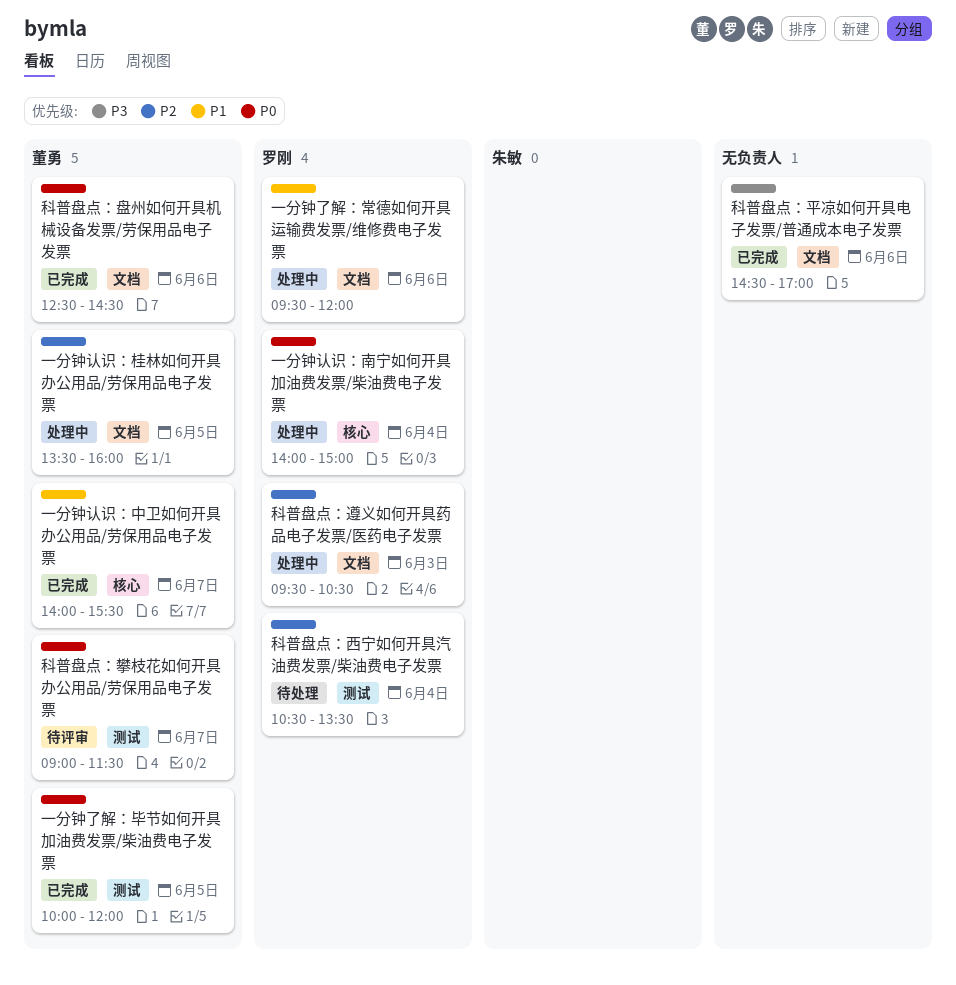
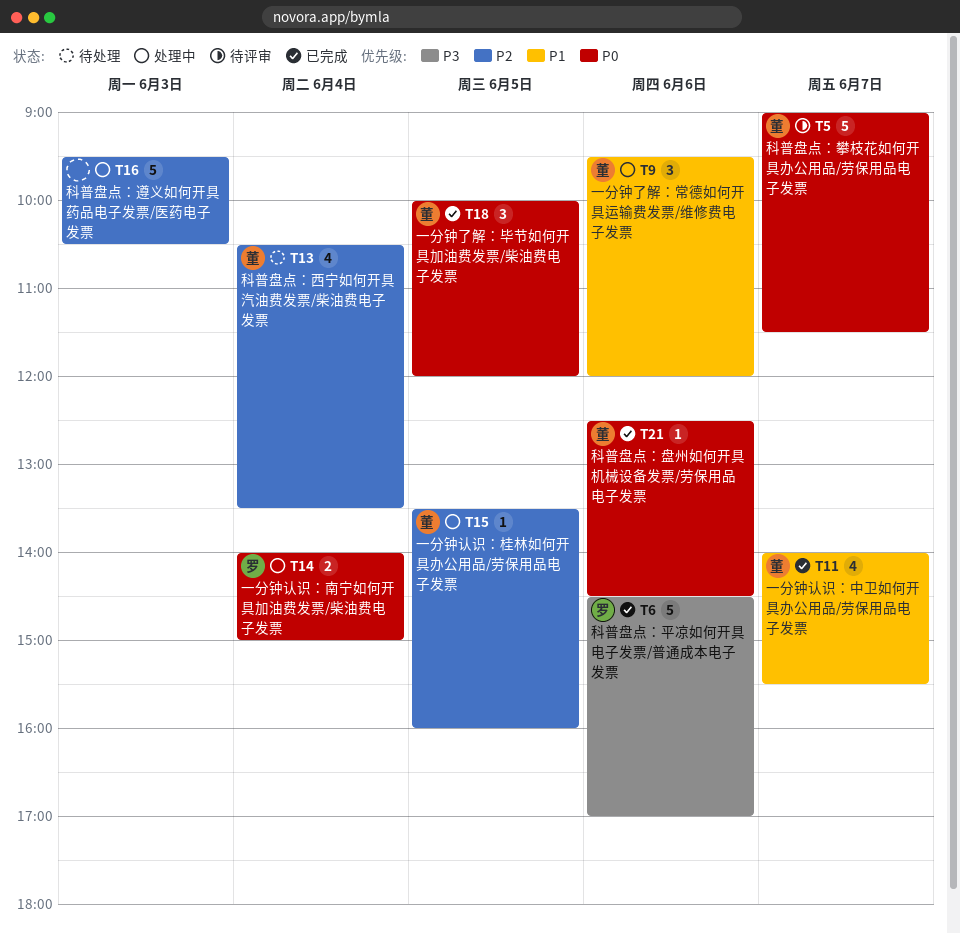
一分钟了解：常德如何开具运输费发票/维修费电子发票, owner: 罗刚 -> 董勇
科普盘点：平凉如何开具电子发票/普通成本电子发票, owner: none -> 罗刚
科普盘点：西宁如何开具汽油费发票/柴油费电子发票, owner: 罗刚 -> 董勇
科普盘点：遵义如何开具药品电子发票/医药电子发票, owner: 罗刚 -> none

